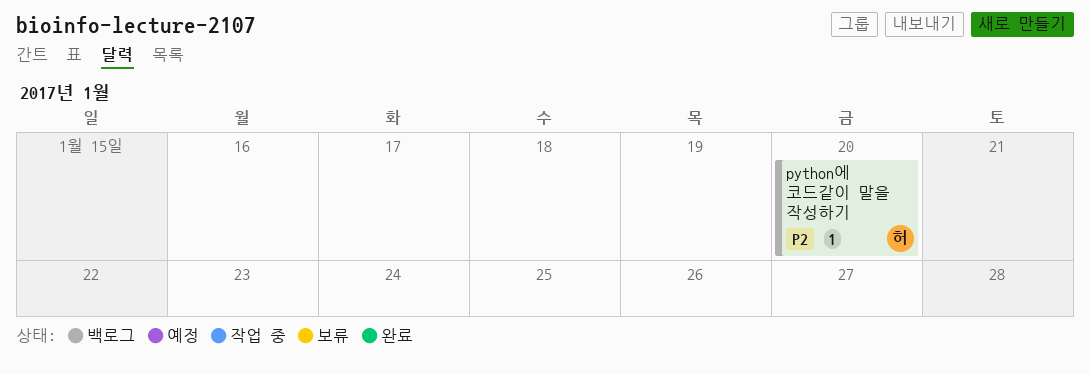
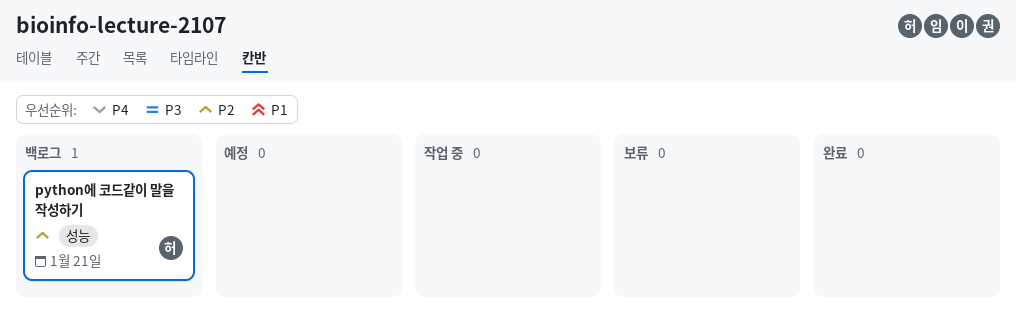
python에 코드같이 말을 작성하기, due: Jan 20 -> Jan 21

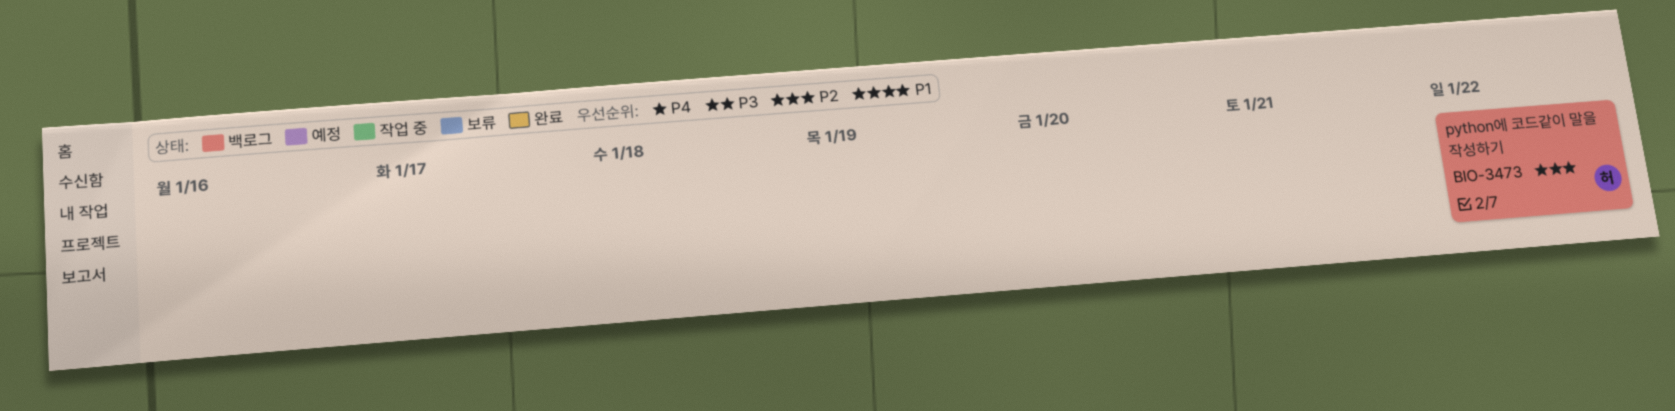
python에 코드같이 말을 작성하기, due: Jan 21 -> Jan 22

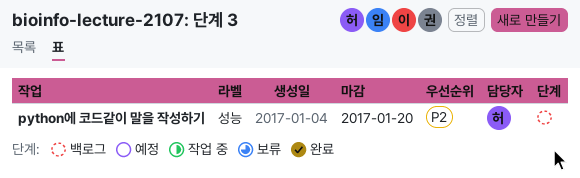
python에 코드같이 말을 작성하기, due: Jan 22 -> Jan 20

